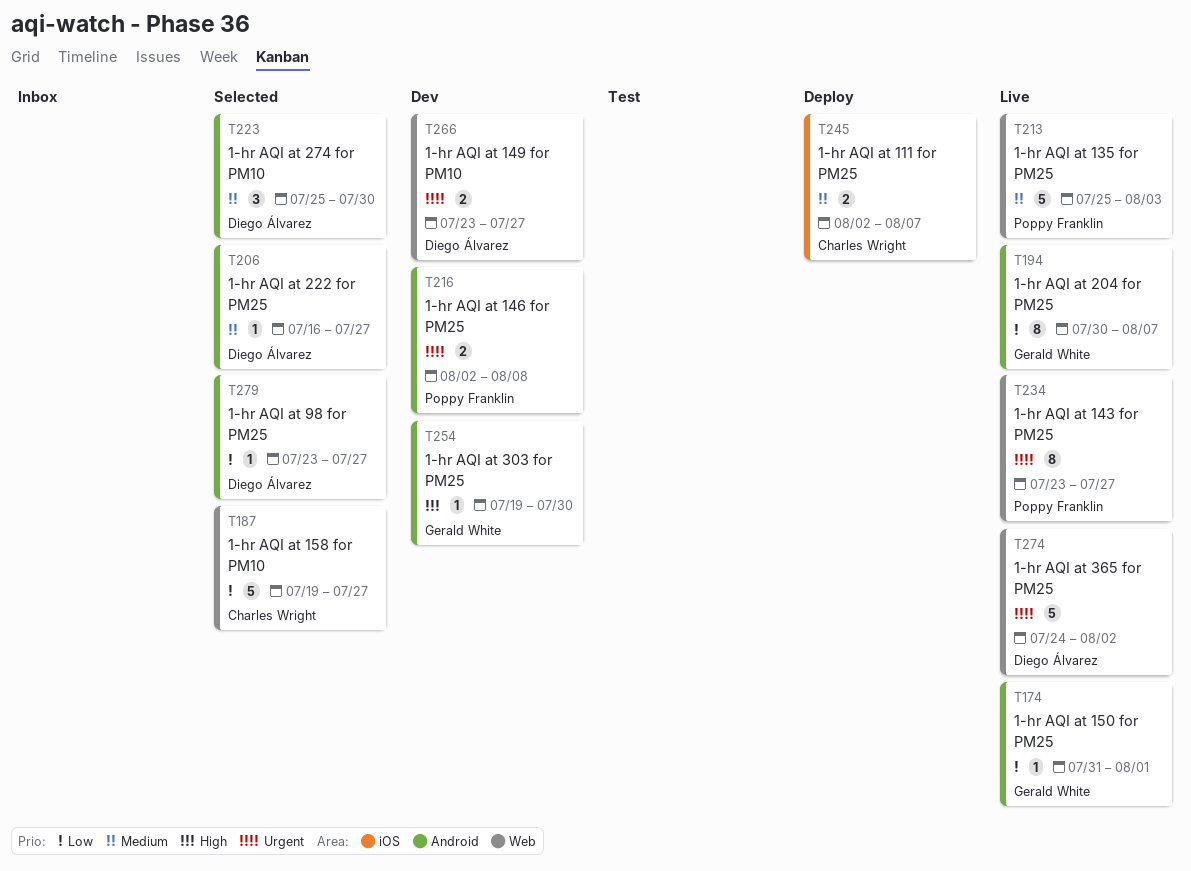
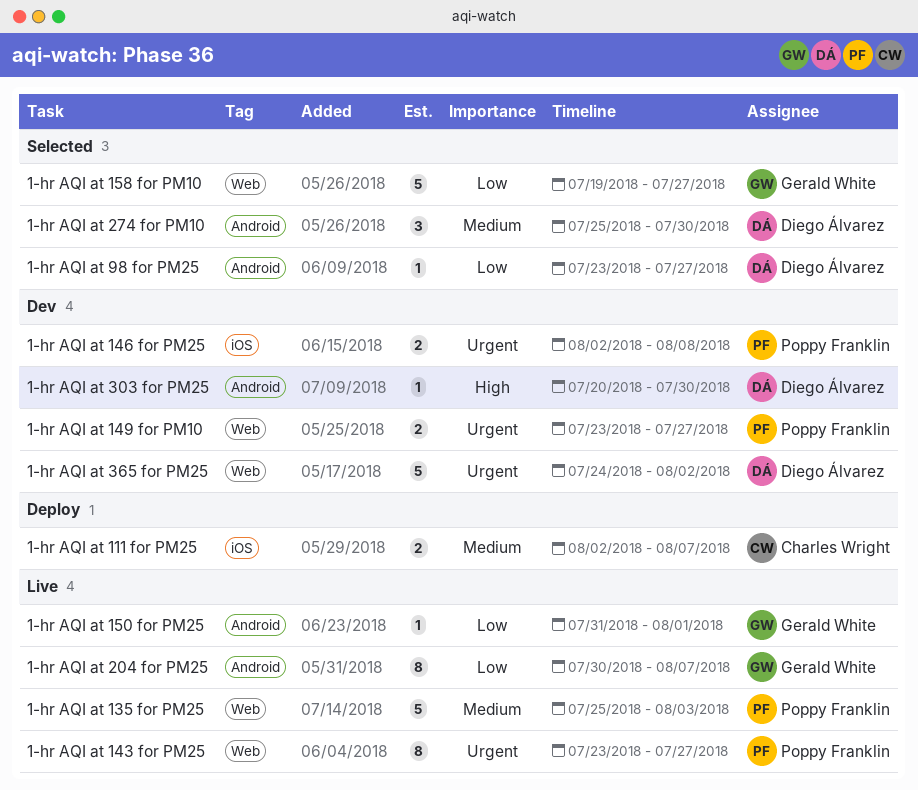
1-hr AQI at 146 for PM25, label: Android -> iOS
1-hr AQI at 149 for PM10, owner: Diego Álvarez -> Poppy Franklin
1-hr AQI at 158 for PM10, owner: Charles Wright -> Gerald White
1-hr AQI at 222 for PM25: present -> none
1-hr AQI at 303 for PM25, owner: Gerald White -> Diego Álvarez
1-hr AQI at 303 for PM25, start: Jul 19 -> Jul 20
1-hr AQI at 365 for PM25, status: Live -> Dev

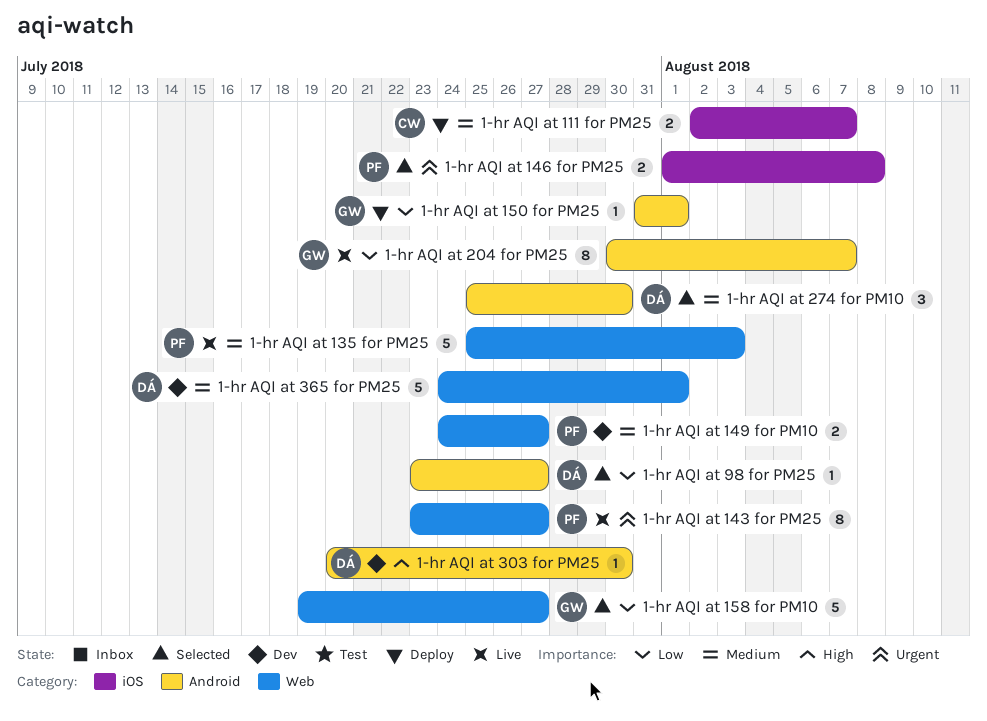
1-hr AQI at 146 for PM25, status: Dev -> Selected
1-hr AQI at 146 for PM25, start: Aug 2 -> Aug 1
1-hr AQI at 149 for PM10, priority: Urgent -> Medium
1-hr AQI at 149 for PM10, start: Jul 23 -> Jul 24
1-hr AQI at 150 for PM25, status: Live -> Deploy
1-hr AQI at 365 for PM25, priority: Urgent -> Medium
1-hr AQI at 365 for PM25, due: Aug 2 -> Aug 1

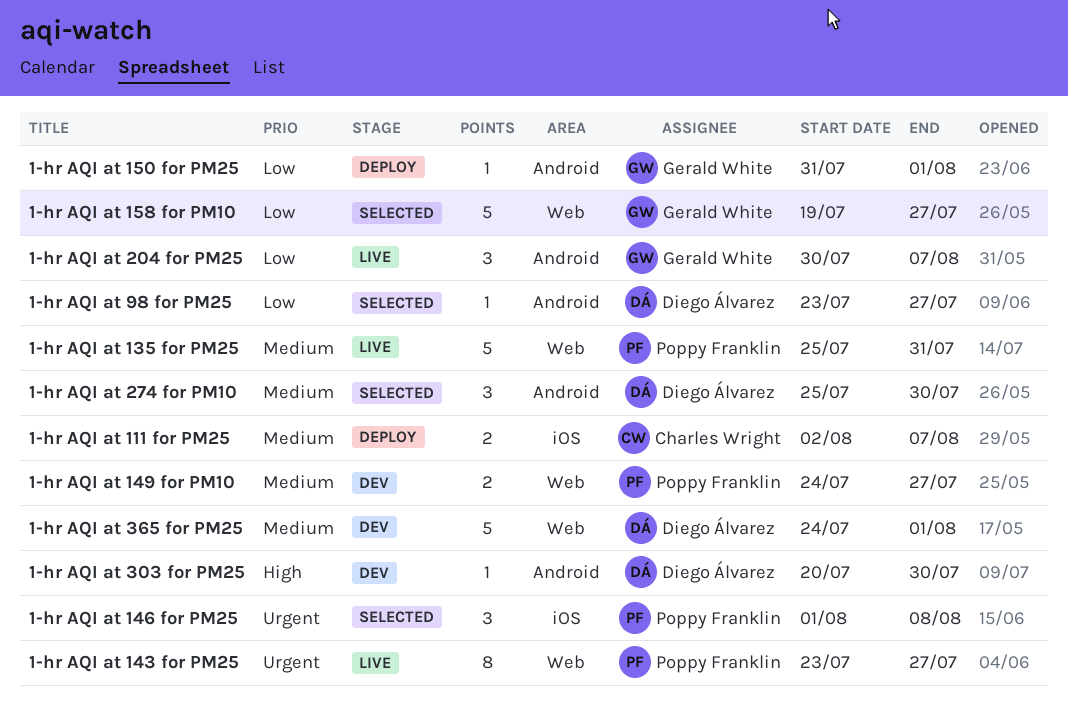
1-hr AQI at 135 for PM25, due: Aug 3 -> Jul 31
1-hr AQI at 146 for PM25, estimate: 2 -> 3
1-hr AQI at 204 for PM25, estimate: 8 -> 3

